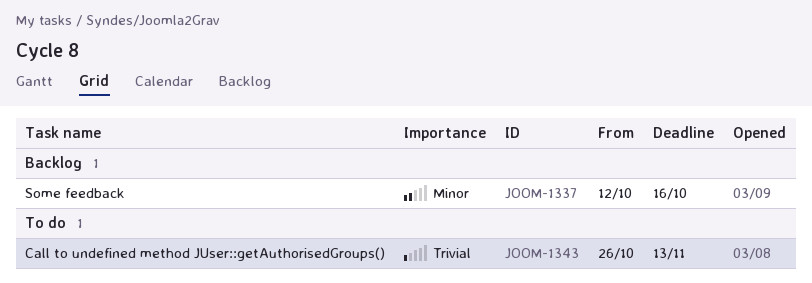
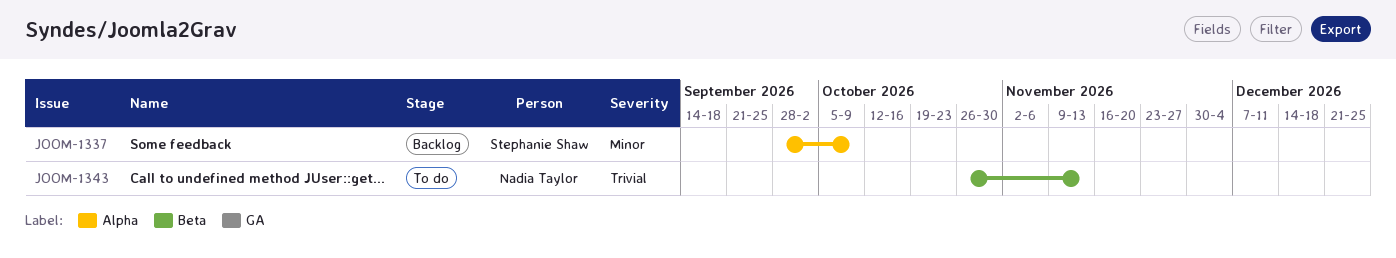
JOOM-1337, start: Oct 12 -> Sep 28
JOOM-1337, due: Oct 16 -> Oct 9

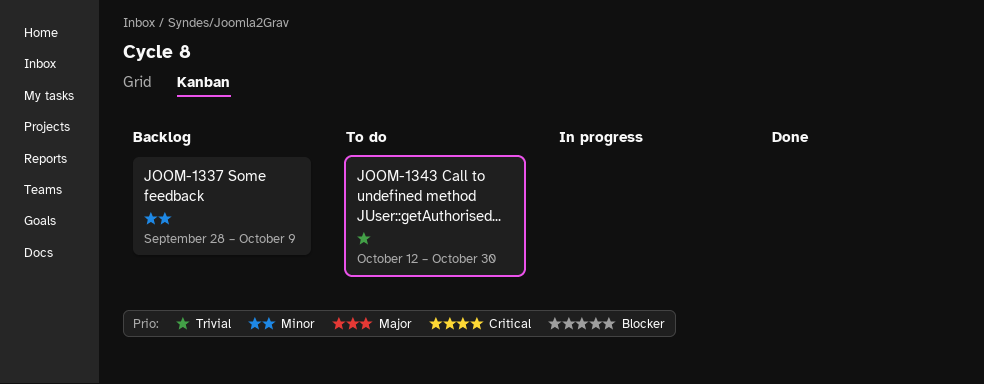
JOOM-1343, start: Oct 26 -> Oct 12
JOOM-1343, due: Nov 13 -> Oct 30

